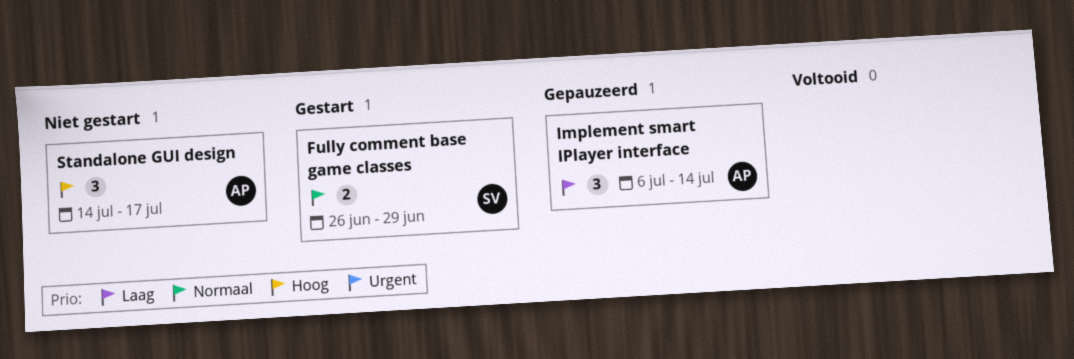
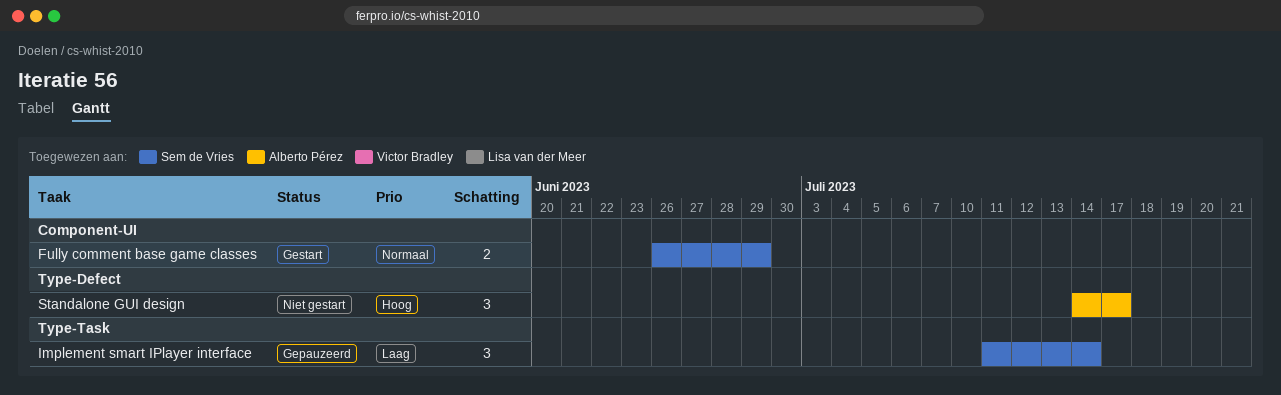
Implement smart IPlayer interface, owner: Alberto Pérez -> Sem de Vries
Implement smart IPlayer interface, start: Jul 6 -> Jul 11

